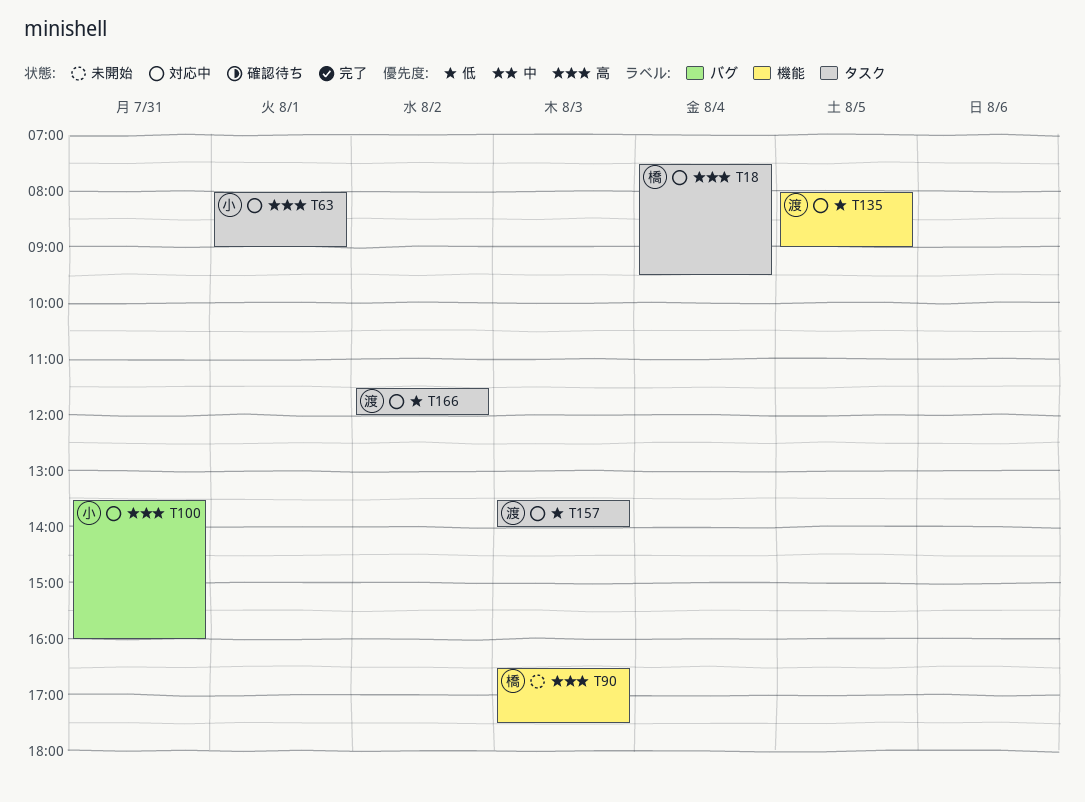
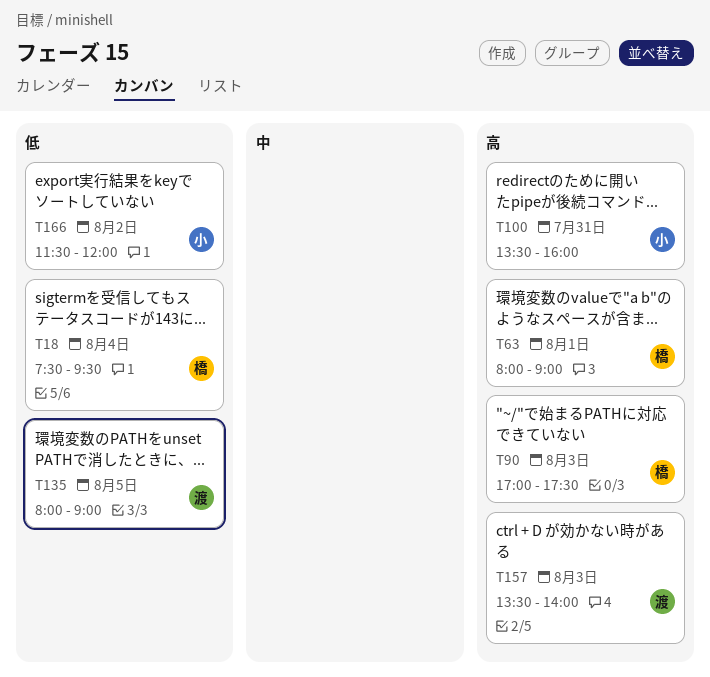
T18, priority: 高 -> 低
T63, owner: 小 -> 橋
T90, begins: 16:30 -> 17:00
T157, priority: 低 -> 高
T166, owner: 渡 -> 小

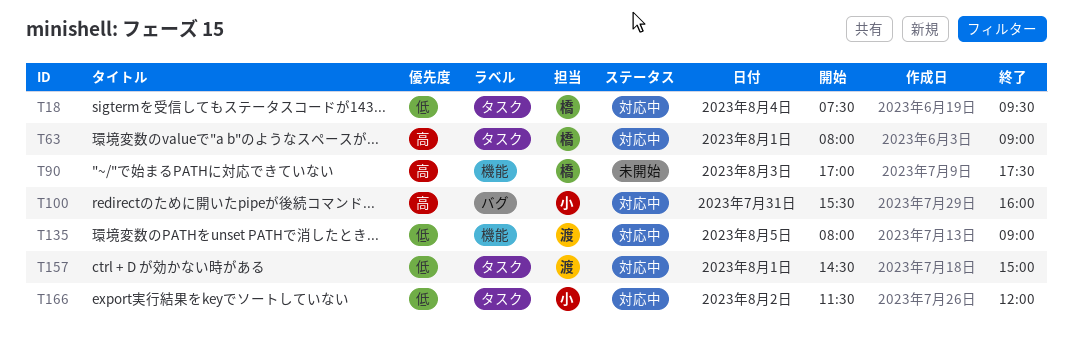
T100, begins: 13:30 -> 15:30
T157, priority: 高 -> 低
T157, day: Aug 3 -> Aug 1
T157, begins: 13:30 -> 14:30
T157, ends: 14:00 -> 15:00

